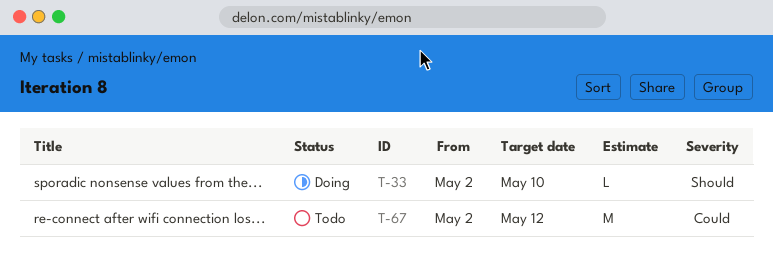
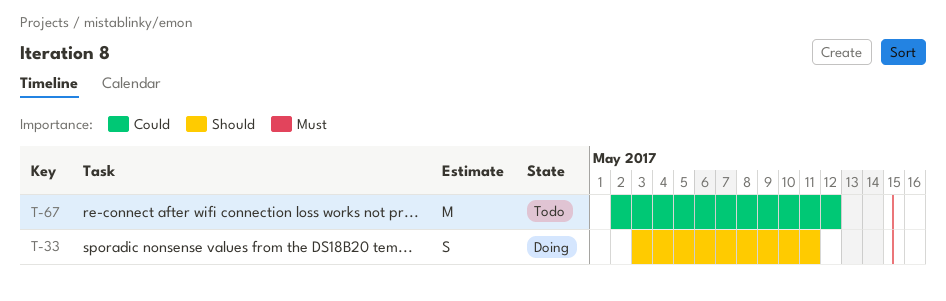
T-33, estimate: L -> S
T-33, start: May 2 -> May 3
T-33, due: May 10 -> May 11

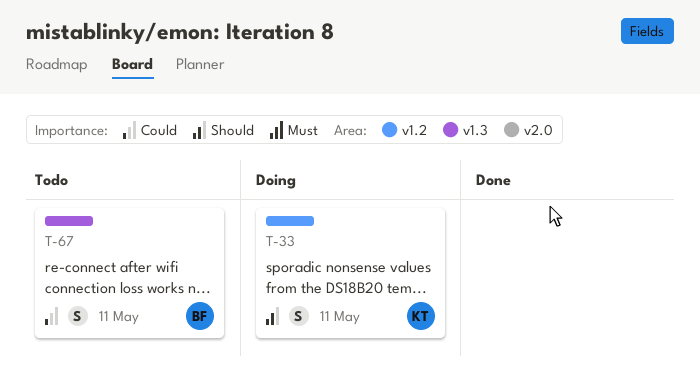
T-67, estimate: M -> S
T-67, due: May 12 -> May 11

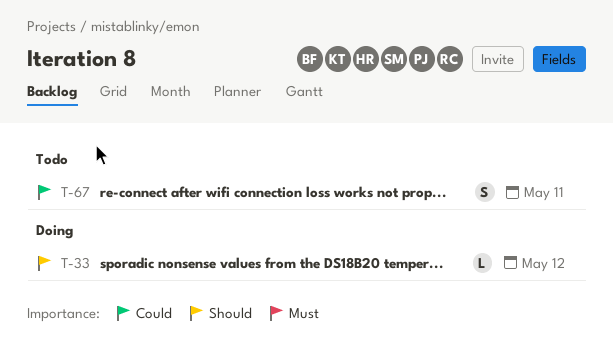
T-33, estimate: S -> L
T-33, due: May 11 -> May 12

